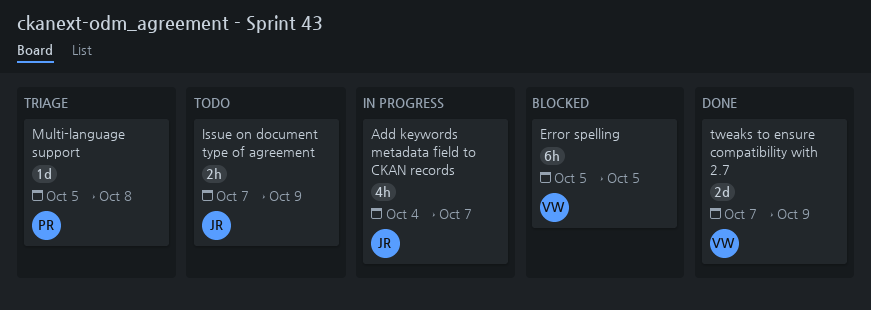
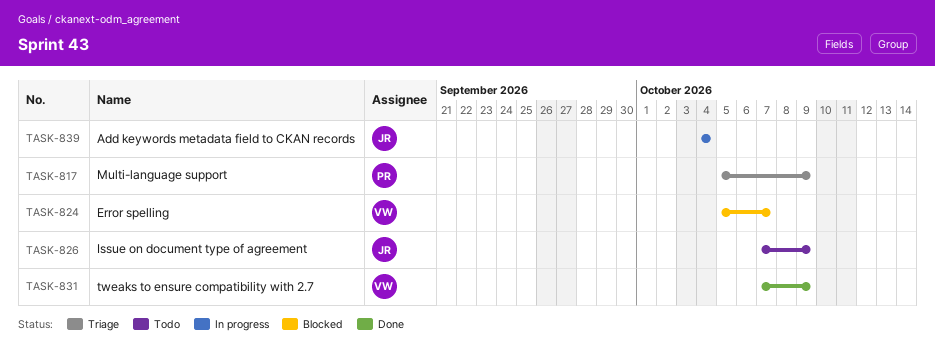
Add keywords metadata field to CKAN records, due: Oct 7 -> Oct 4
Error spelling, due: Oct 5 -> Oct 7
Multi-language support, due: Oct 8 -> Oct 9

